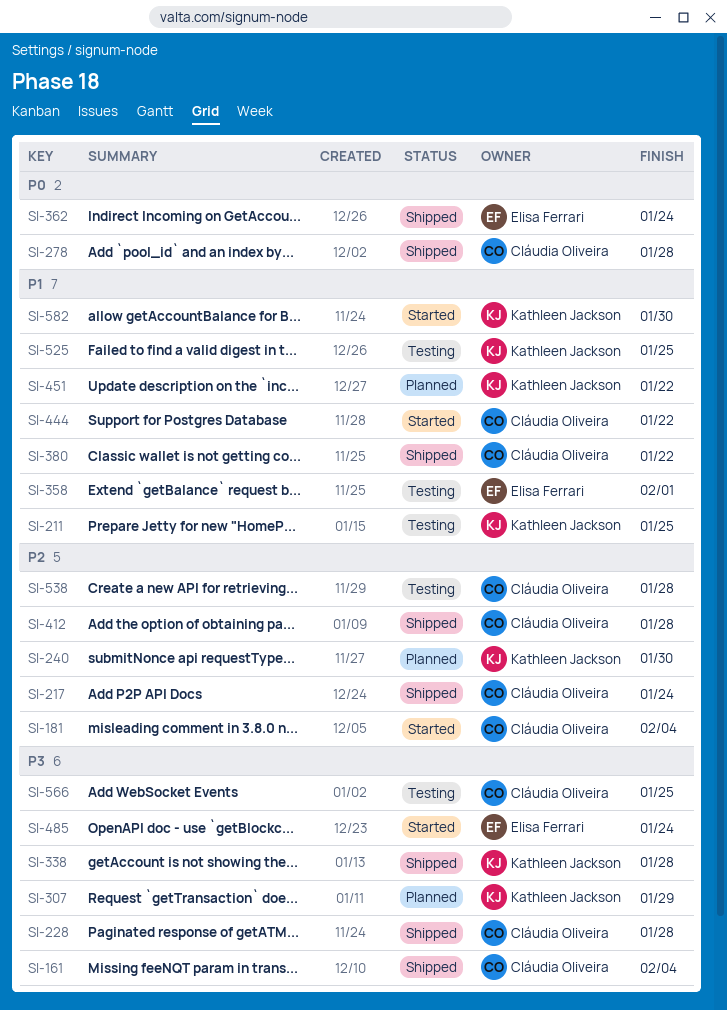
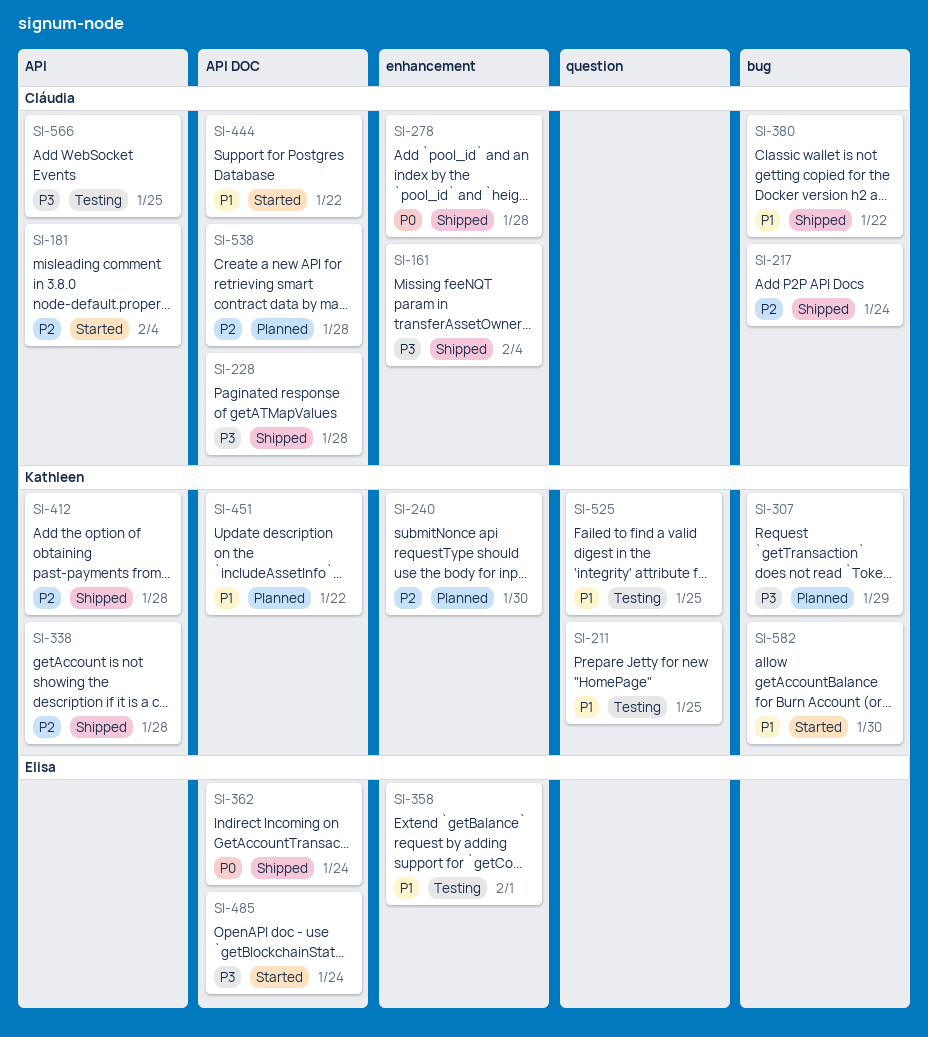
SI-338, priority: P3 -> P2
SI-412, owner: Cláudia Oliveira -> Kathleen Jackson
SI-538, status: Testing -> Planned

